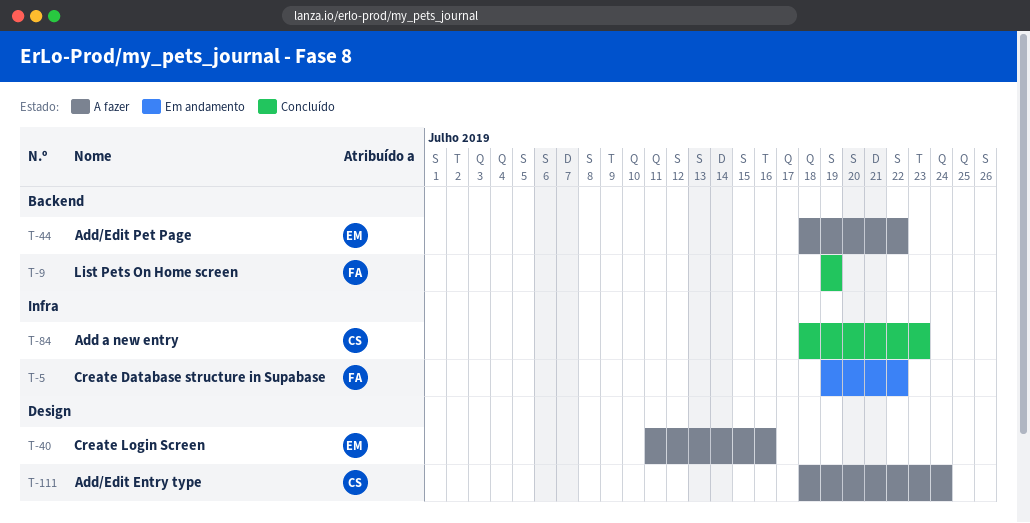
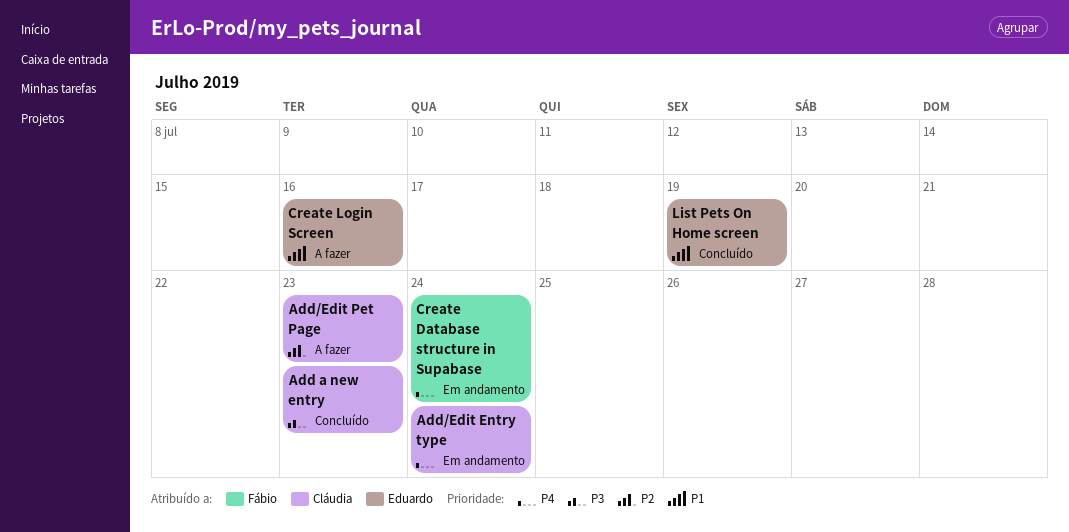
Add/Edit Entry type, status: A fazer -> Em andamento
Add/Edit Pet Page, owner: Eduardo -> Cláudia
Add/Edit Pet Page, due: Jul 22 -> Jul 23
Create Database structure in Supabase, due: Jul 22 -> Jul 24
List Pets On Home screen, owner: Fábio -> Eduardo

